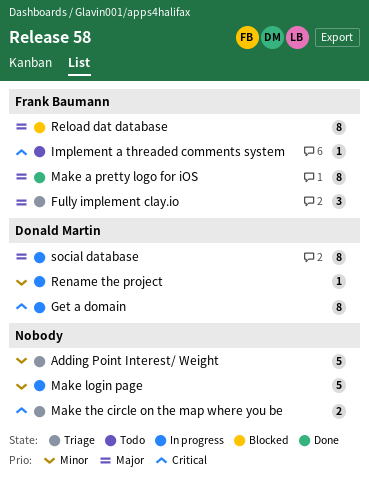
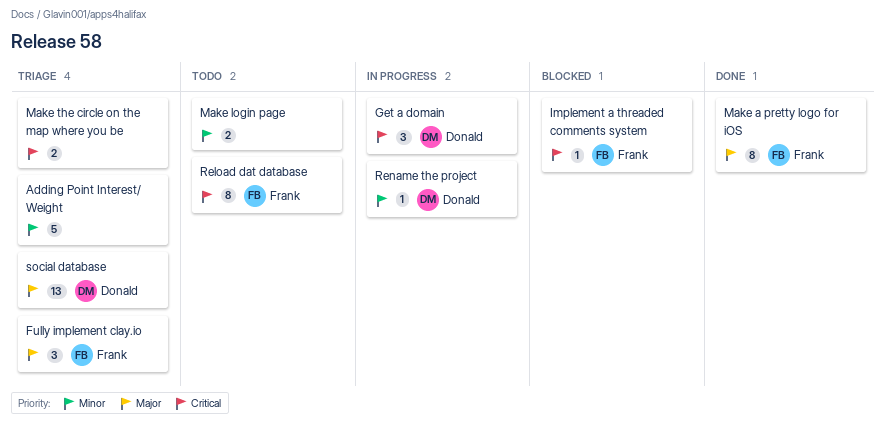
Get a domain, estimate: 8 -> 3
Implement a threaded comments system, status: Todo -> Blocked
Make login page, status: In progress -> Todo
Make login page, estimate: 5 -> 2
Reload dat database, status: Blocked -> Todo
Reload dat database, priority: Major -> Critical
social database, status: In progress -> Triage
social database, estimate: 8 -> 13

